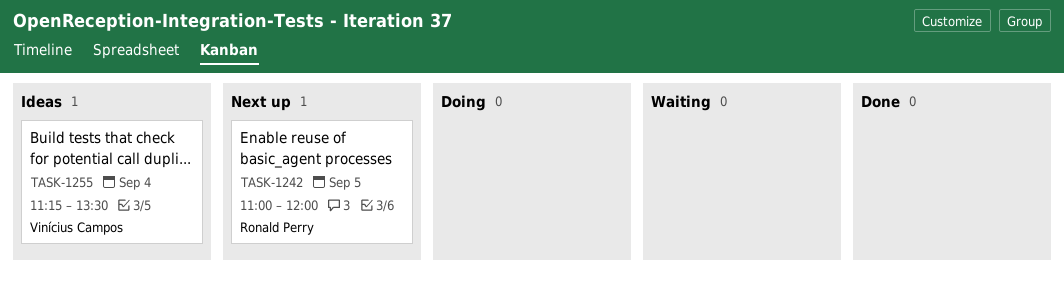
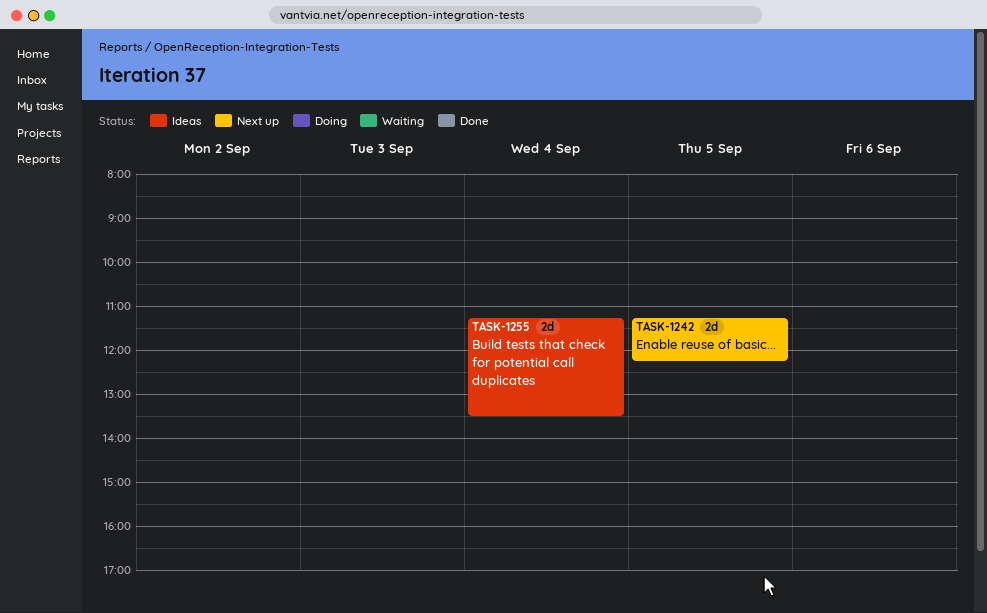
TASK-1242, begins: 11:00 -> 11:15
TASK-1242, ends: 12:00 -> 12:15

